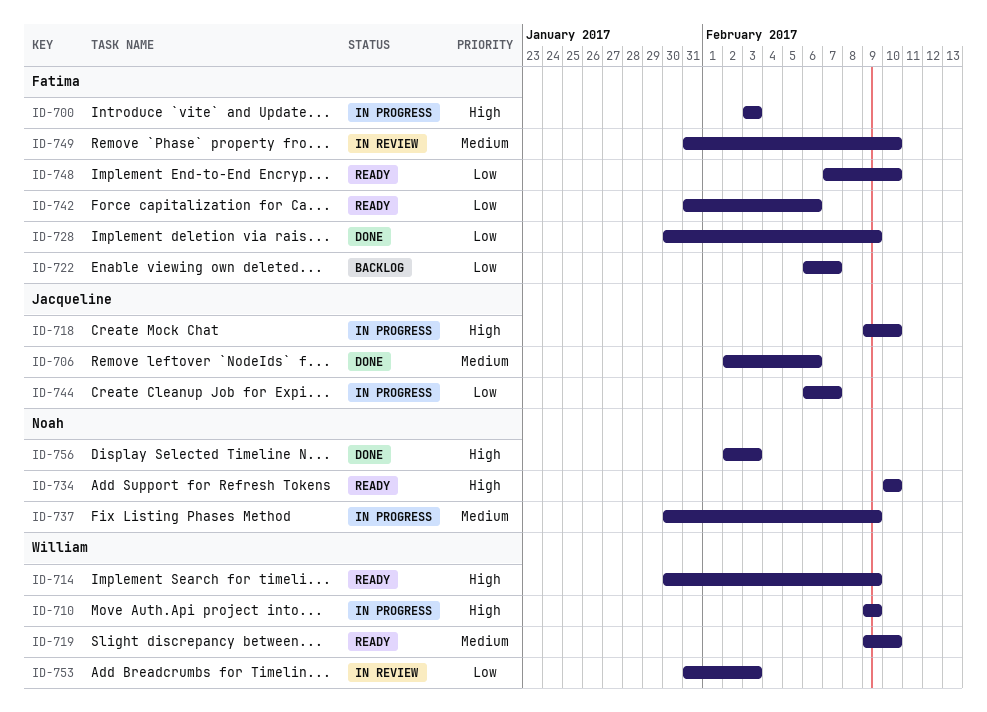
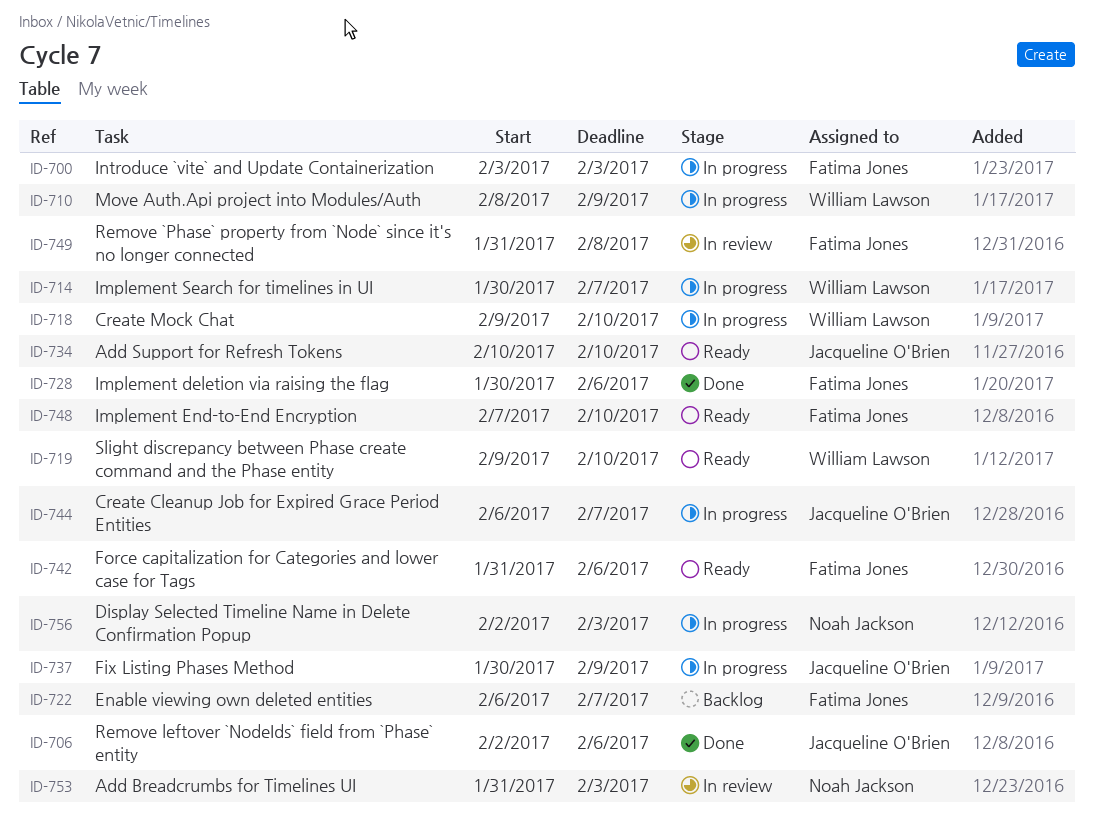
ID-710, start: Feb 9 -> Feb 8
ID-714, status: Ready -> In progress
ID-714, due: Feb 9 -> Feb 7
ID-718, owner: Jacqueline O'Brien -> William Lawson
ID-728, due: Feb 9 -> Feb 6
ID-734, owner: Noah Jackson -> Jacqueline O'Brien
ID-737, owner: Noah Jackson -> Jacqueline O'Brien
ID-749, due: Feb 10 -> Feb 8
ID-753, owner: William Lawson -> Noah Jackson
ID-756, status: Done -> In progress

